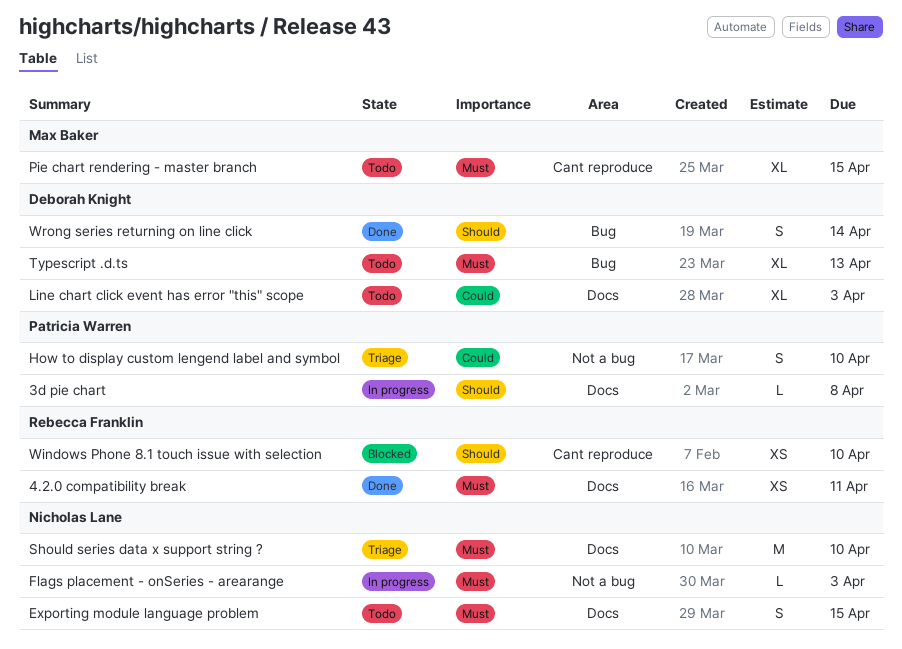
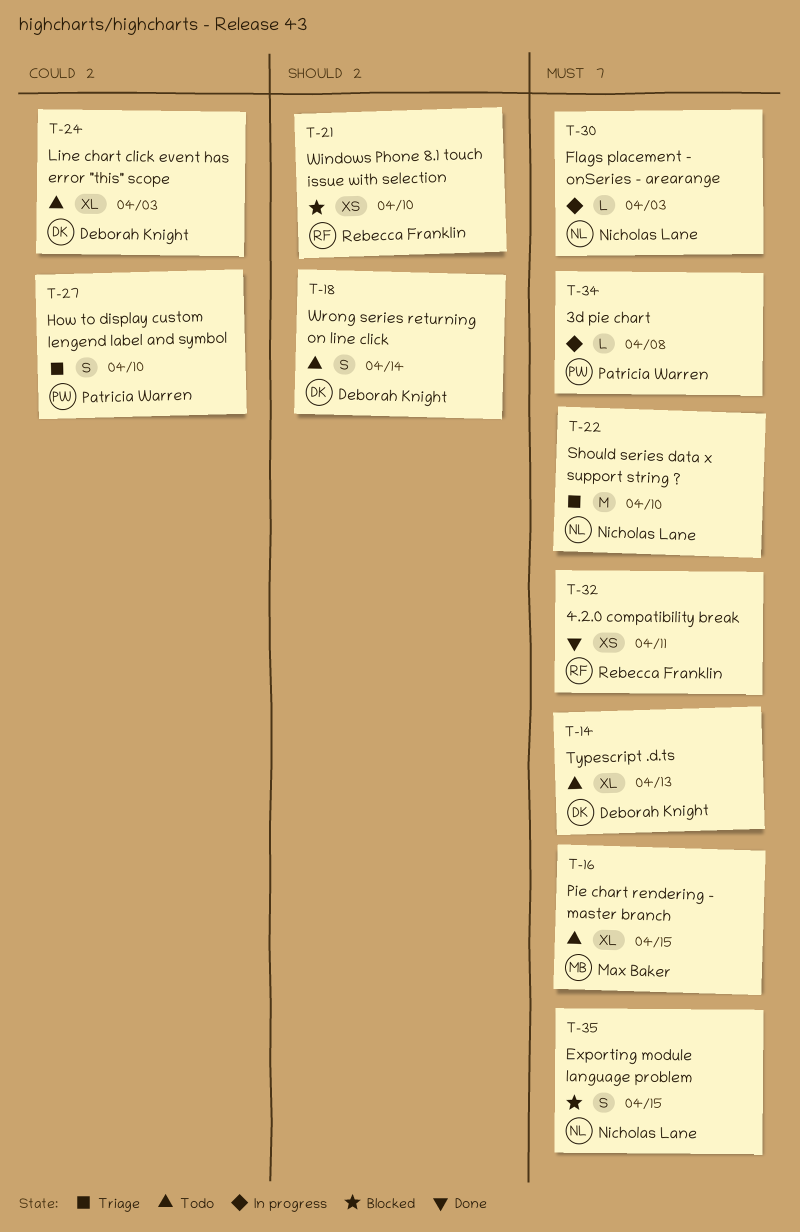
3d pie chart, priority: Should -> Must
Exporting module language problem, status: Todo -> Blocked
Wrong series returning on line click, status: Done -> Todo

